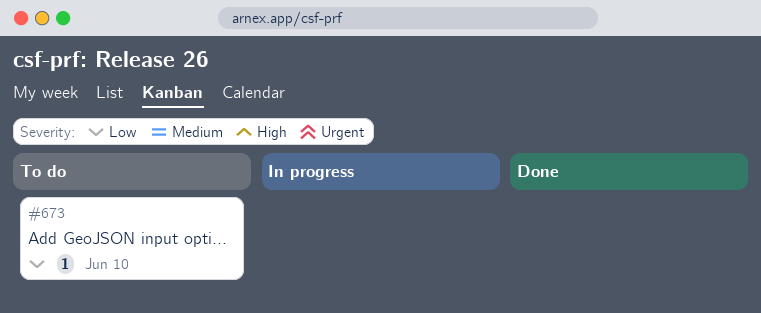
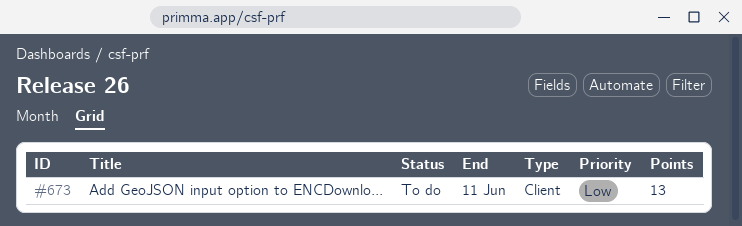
#673, estimate: 1 -> 13
#673, due: Jun 10 -> Jun 11

